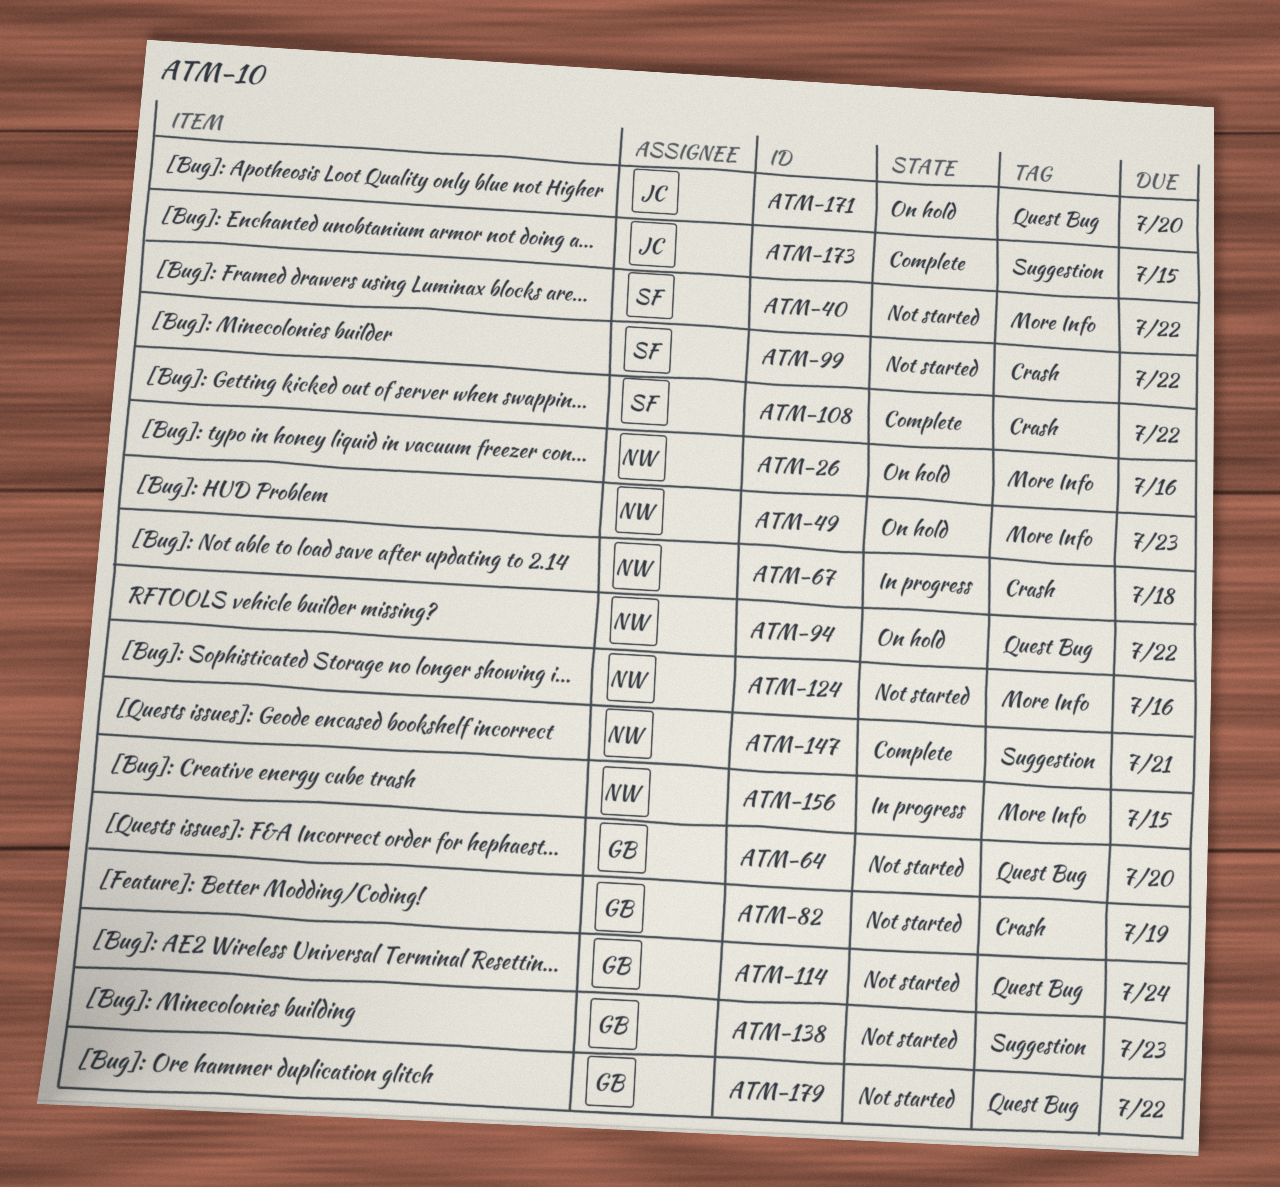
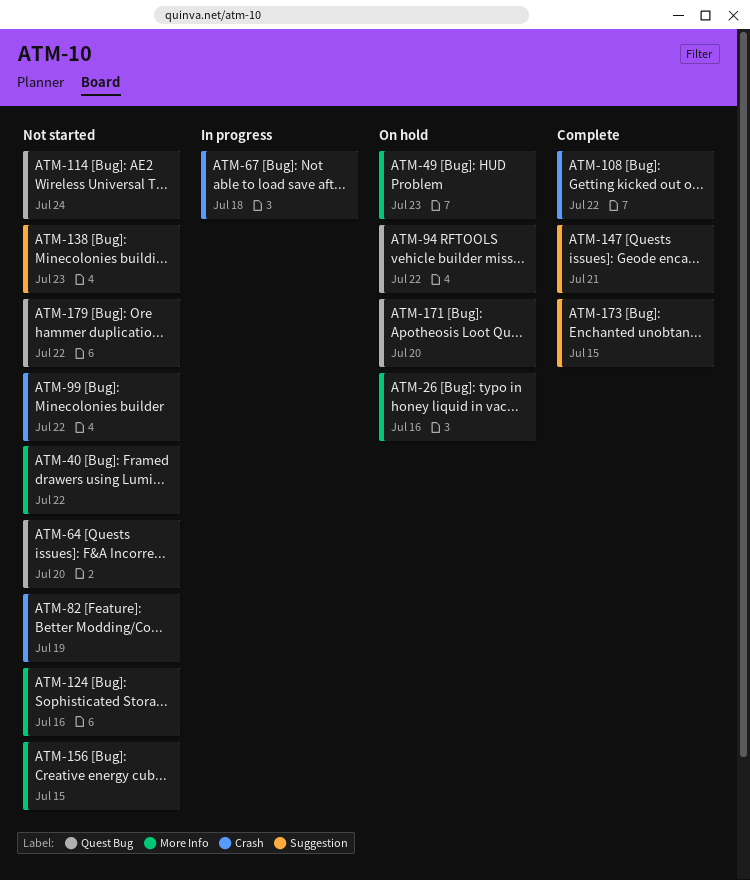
ATM-156, status: In progress -> Not started

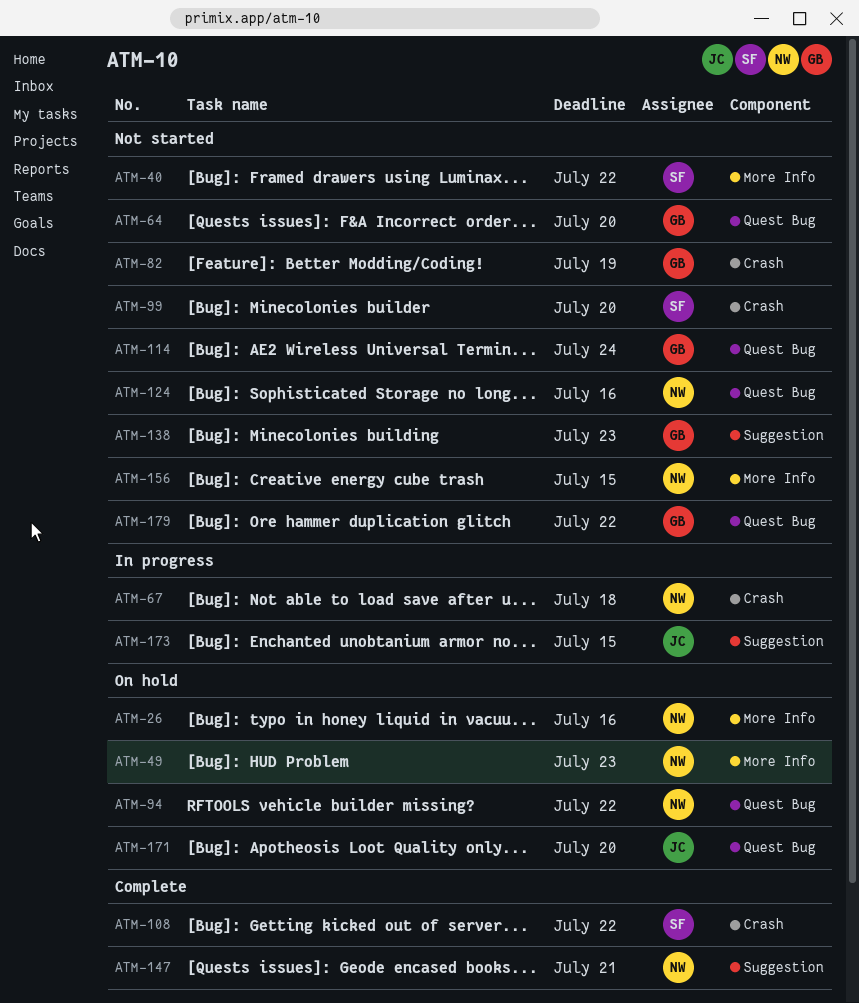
ATM-99, due: Jul 22 -> Jul 20
ATM-124, label: More Info -> Quest Bug
ATM-173, status: Complete -> In progress

